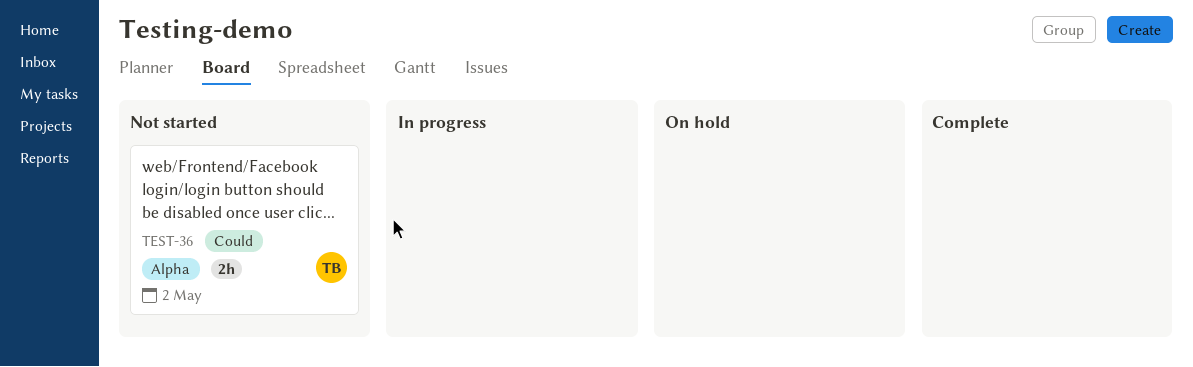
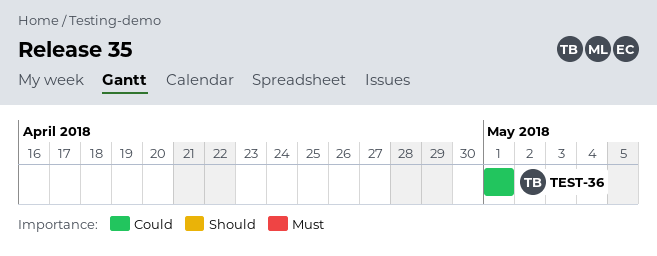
TEST-36, due: May 2 -> May 1

